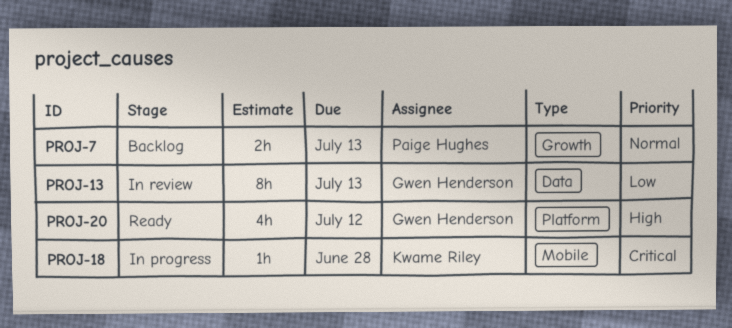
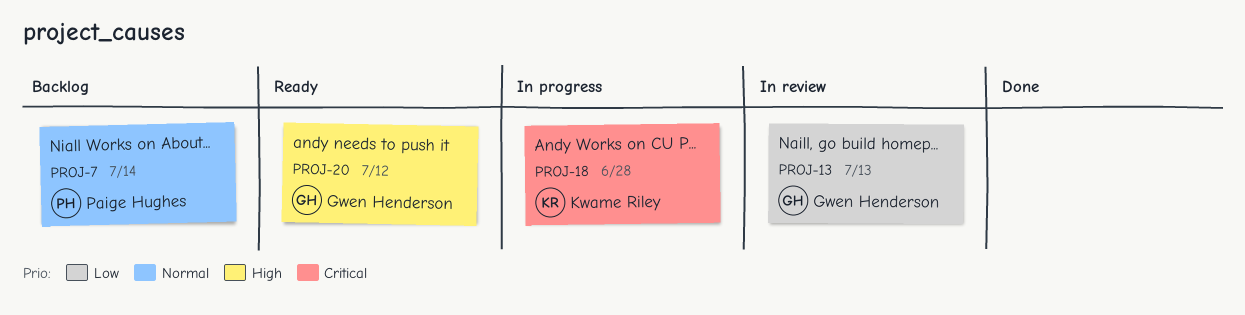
PROJ-7, due: Jul 13 -> Jul 14

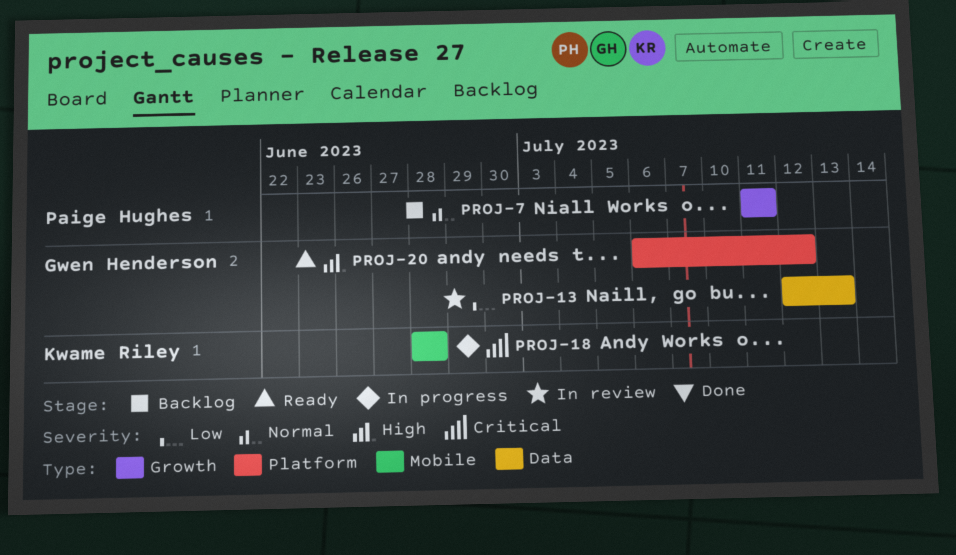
PROJ-7, due: Jul 14 -> Jul 11

